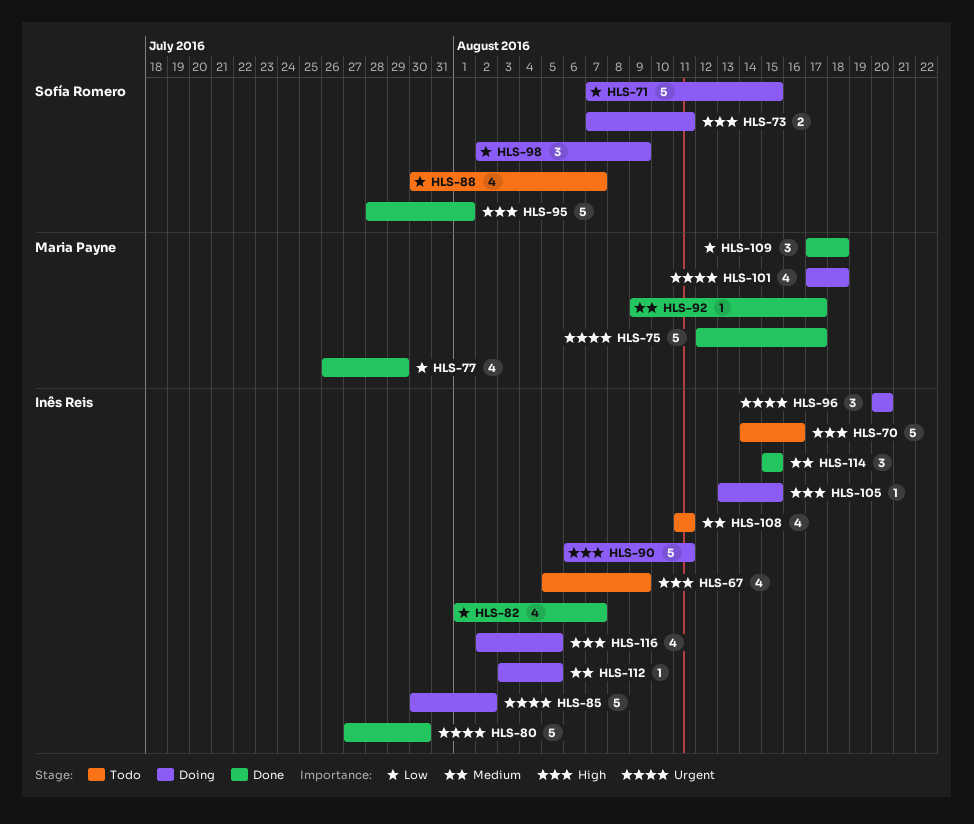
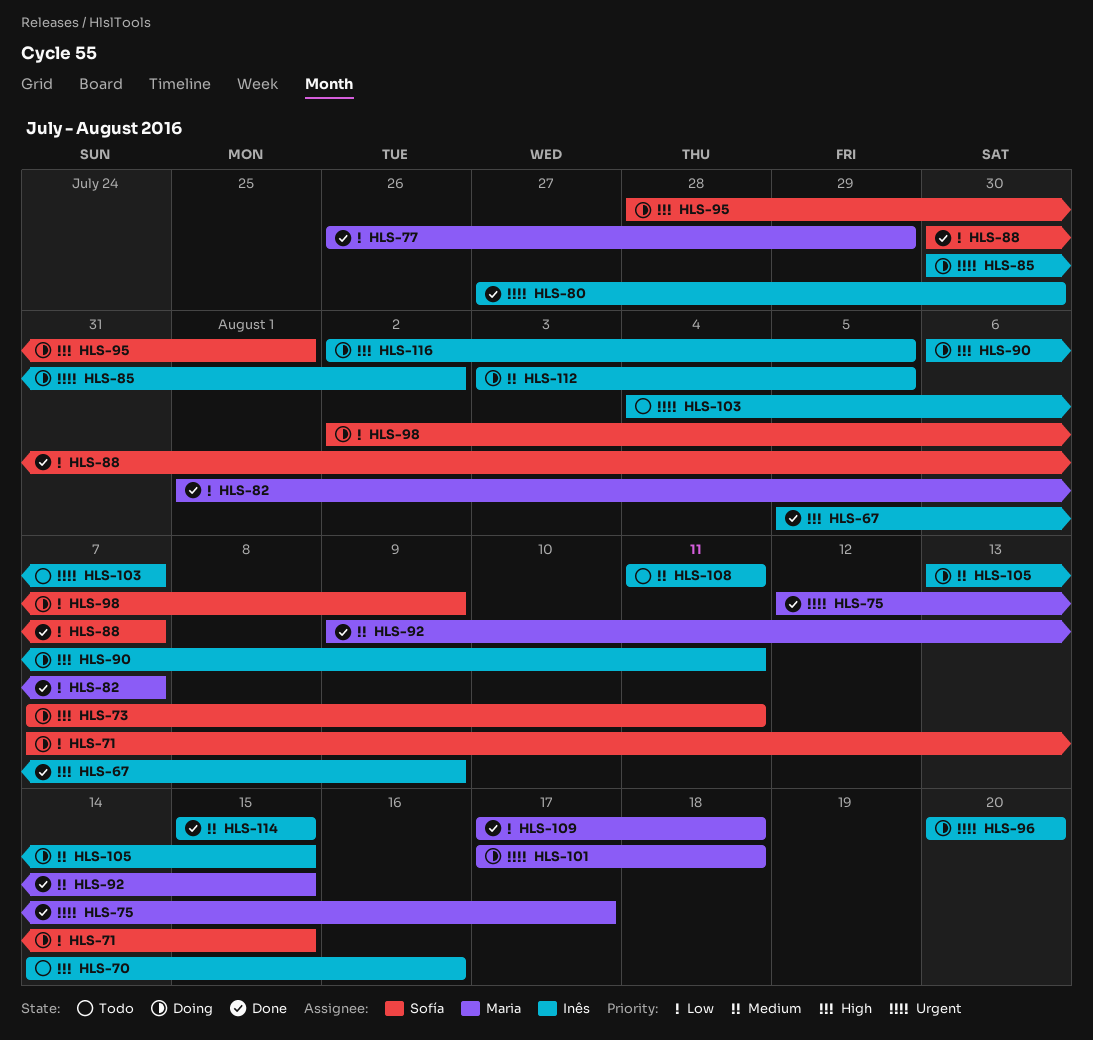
HLS-67, status: Todo -> Done
HLS-82, owner: Inês Reis -> Maria Payne
HLS-88, status: Todo -> Done
HLS-92, due: Aug 17 -> Aug 15
HLS-95, status: Done -> Doing
HLS-103: none -> present
HLS-105, priority: High -> Medium

